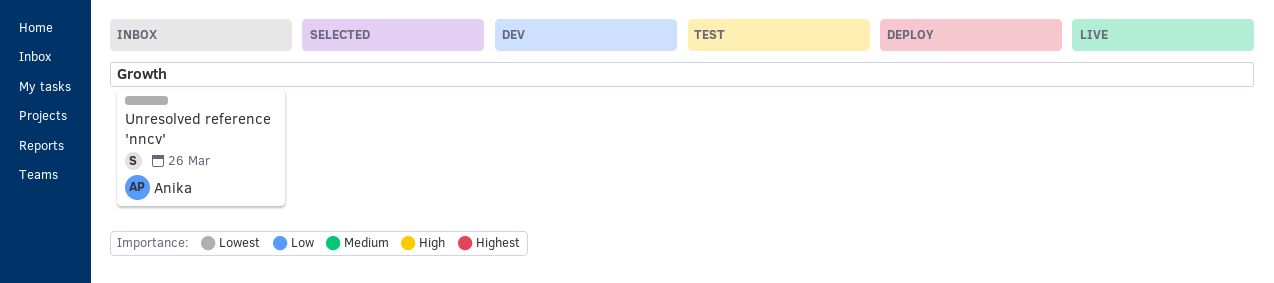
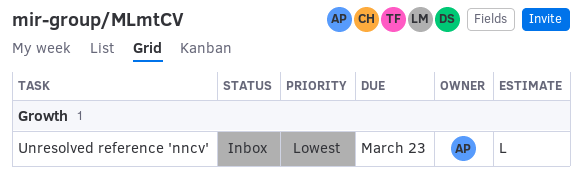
Unresolved reference 'nncv', estimate: S -> L
Unresolved reference 'nncv', due: Mar 26 -> Mar 23

